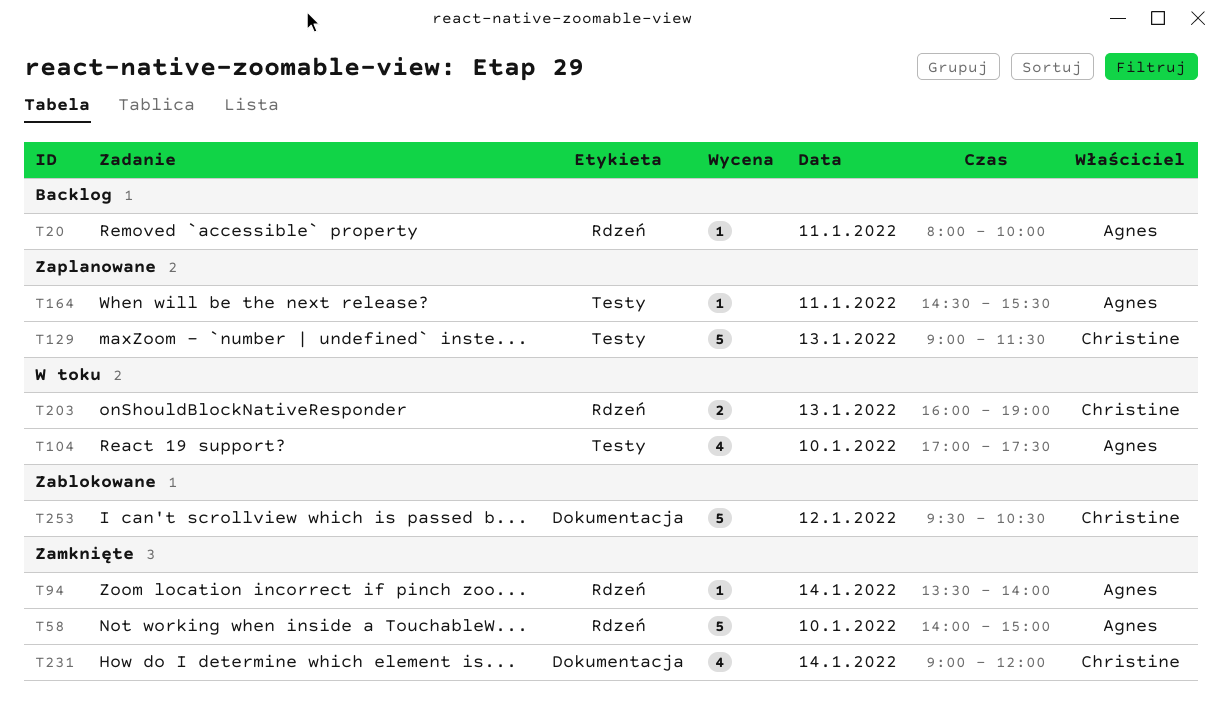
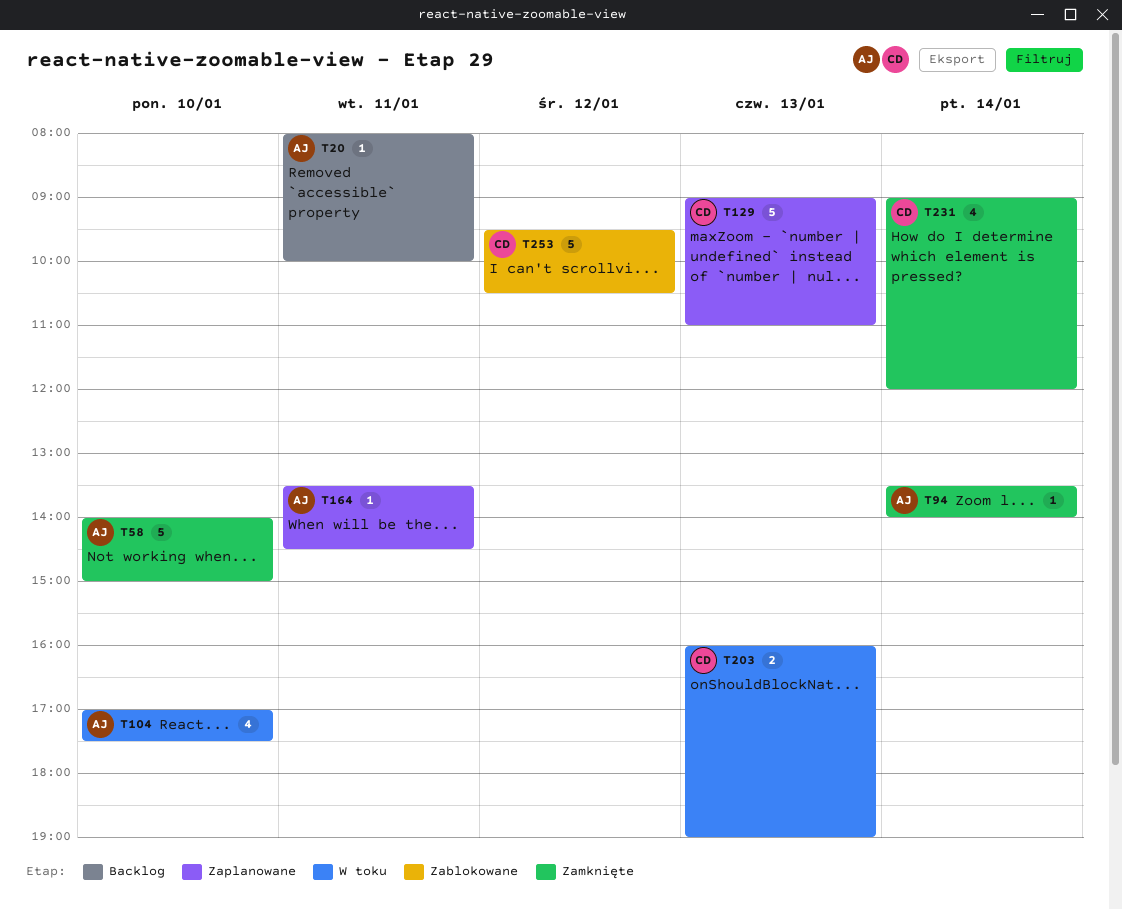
T129, ends: 11:30 -> 11:00
T164, begins: 14:30 -> 13:30
T164, ends: 15:30 -> 14:30

